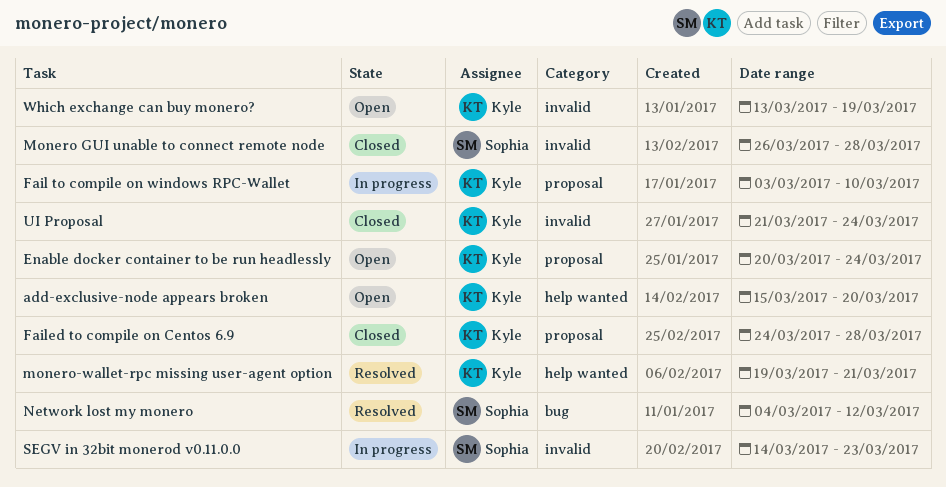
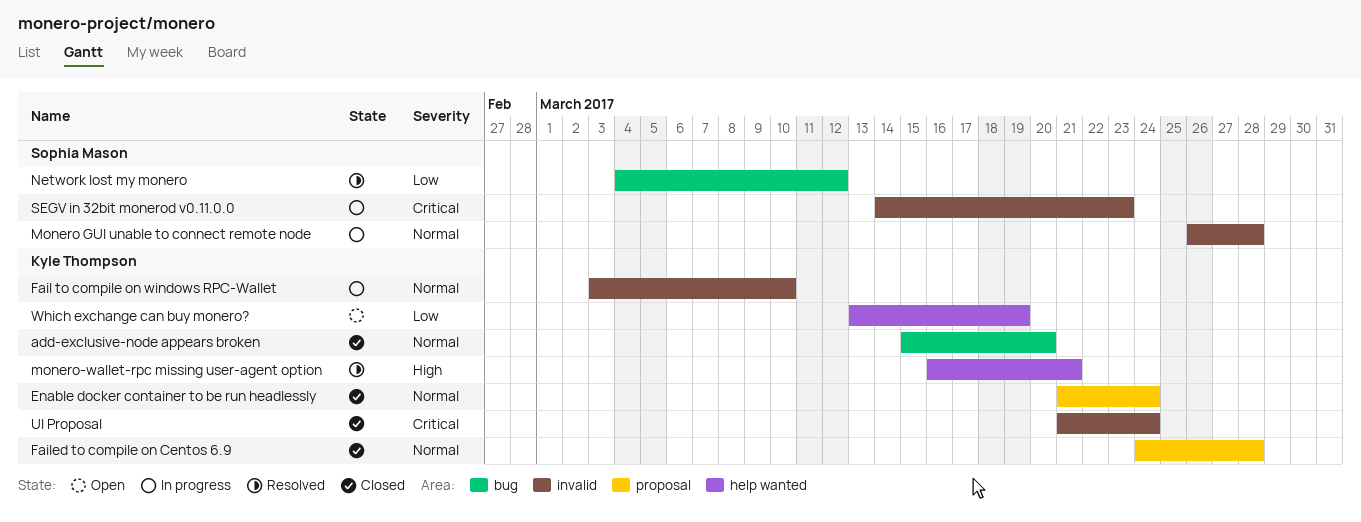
add-exclusive-node appears broken, status: Open -> Closed
add-exclusive-node appears broken, label: help wanted -> bug
Enable docker container to be run headlessly, status: Open -> Closed
Enable docker container to be run headlessly, start: Mar 20 -> Mar 21
Fail to compile on windows RPC-Wallet, label: proposal -> invalid
Monero GUI unable to connect remote node, status: Closed -> In progress
monero-wallet-rpc missing user-agent option, start: Mar 19 -> Mar 16
Which exchange can buy monero?, label: invalid -> help wanted

